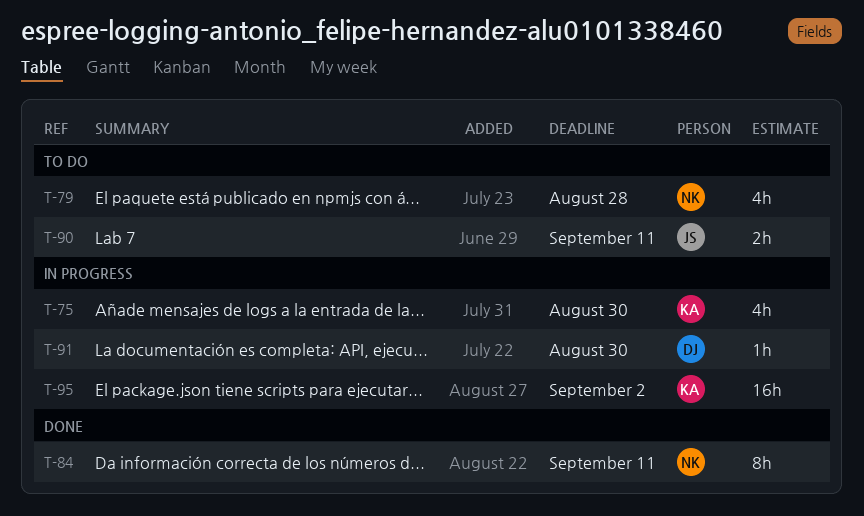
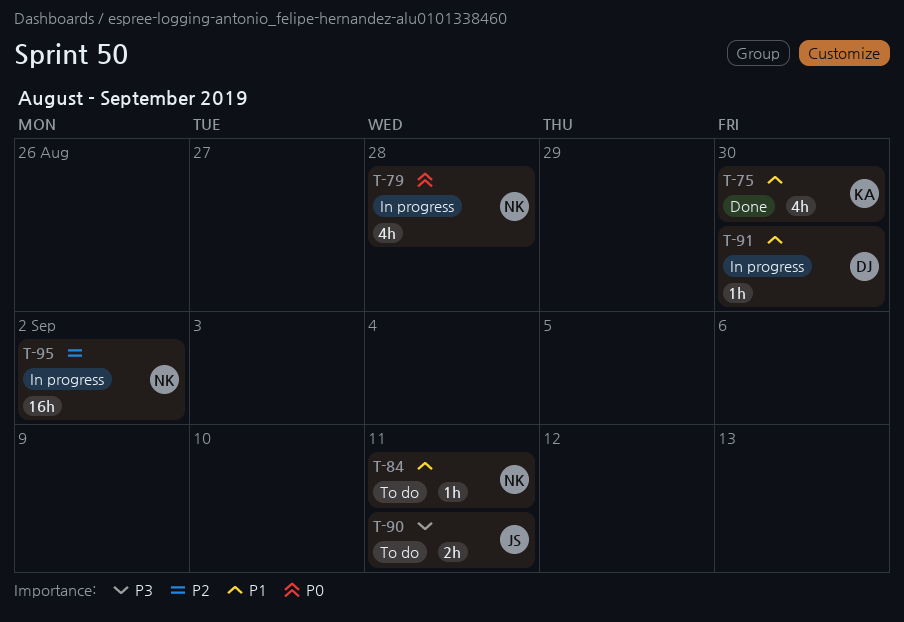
T-75, status: In progress -> Done
T-79, status: To do -> In progress
T-84, status: Done -> To do
T-84, estimate: 8h -> 1h
T-95, owner: KA -> NK

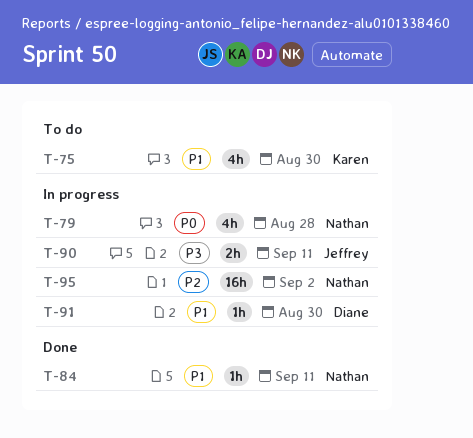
T-75, status: Done -> To do
T-84, status: To do -> Done
T-90, status: To do -> In progress

